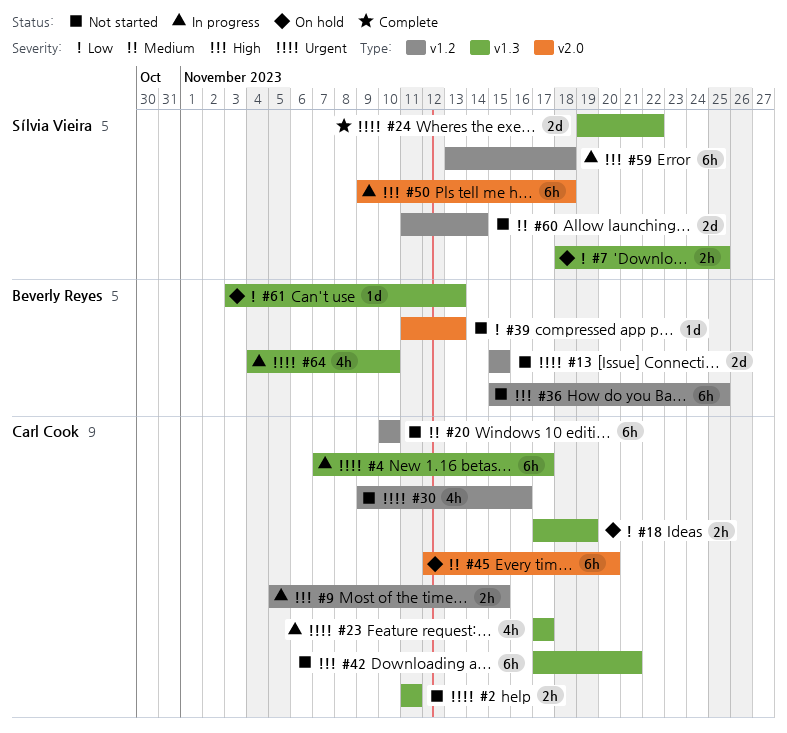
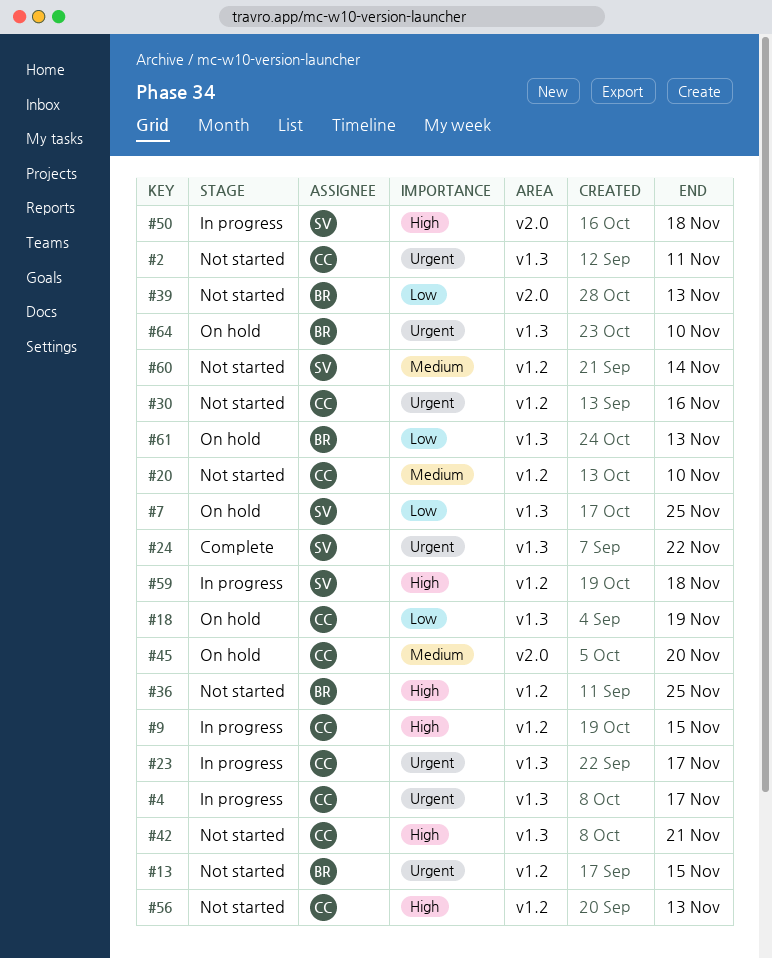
#56: none -> present
#64, status: In progress -> On hold

